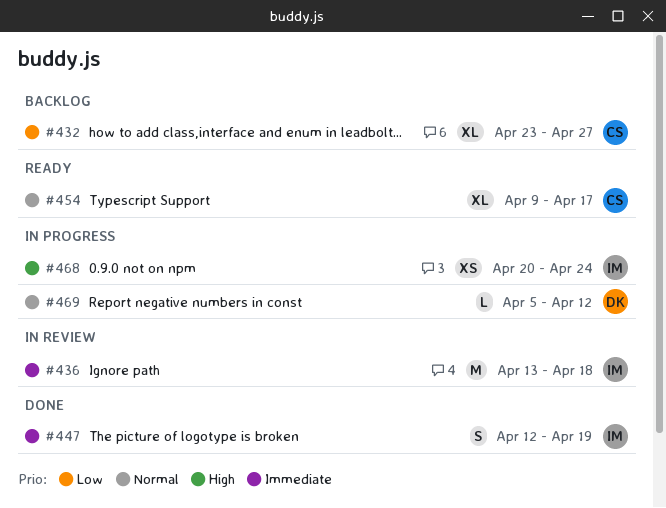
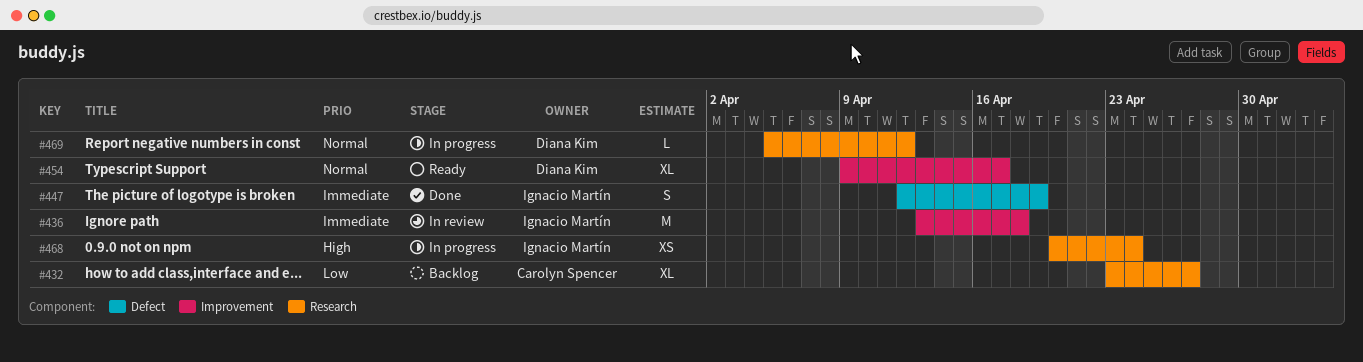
#454, owner: Carolyn Spencer -> Diana Kim

